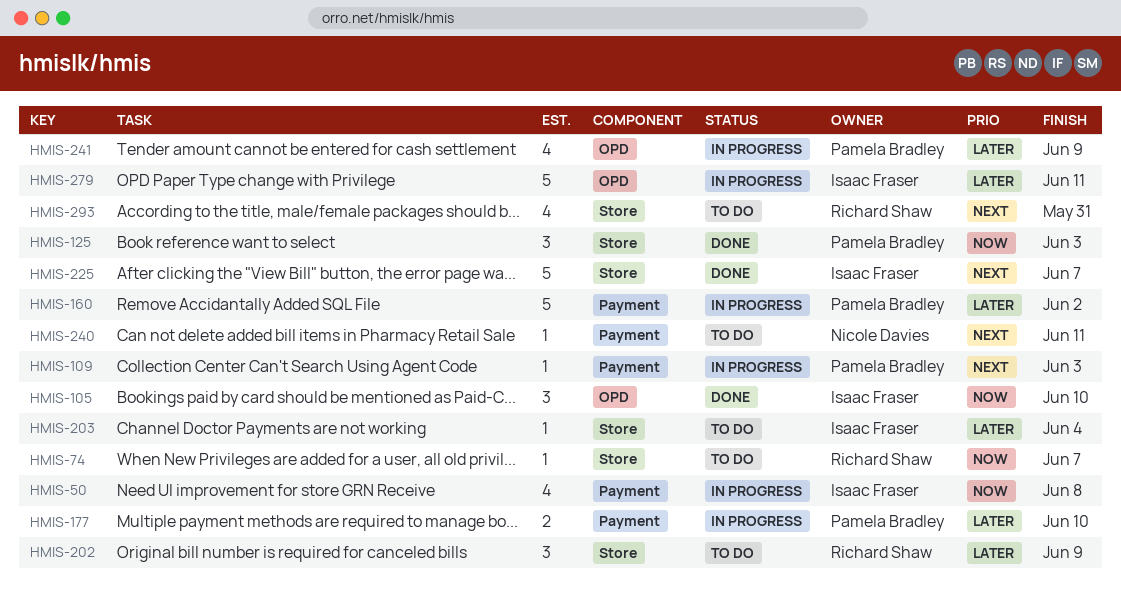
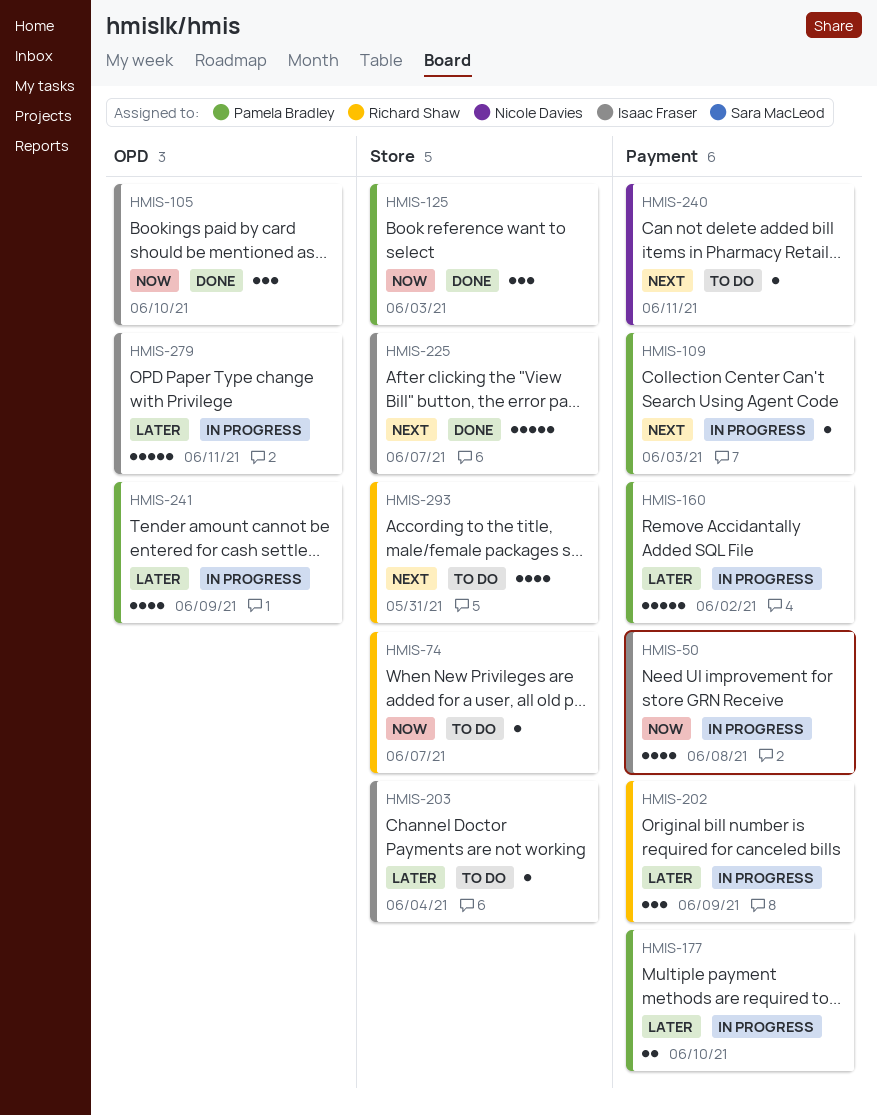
HMIS-202, status: To do -> In progress
HMIS-202, label: Store -> Payment

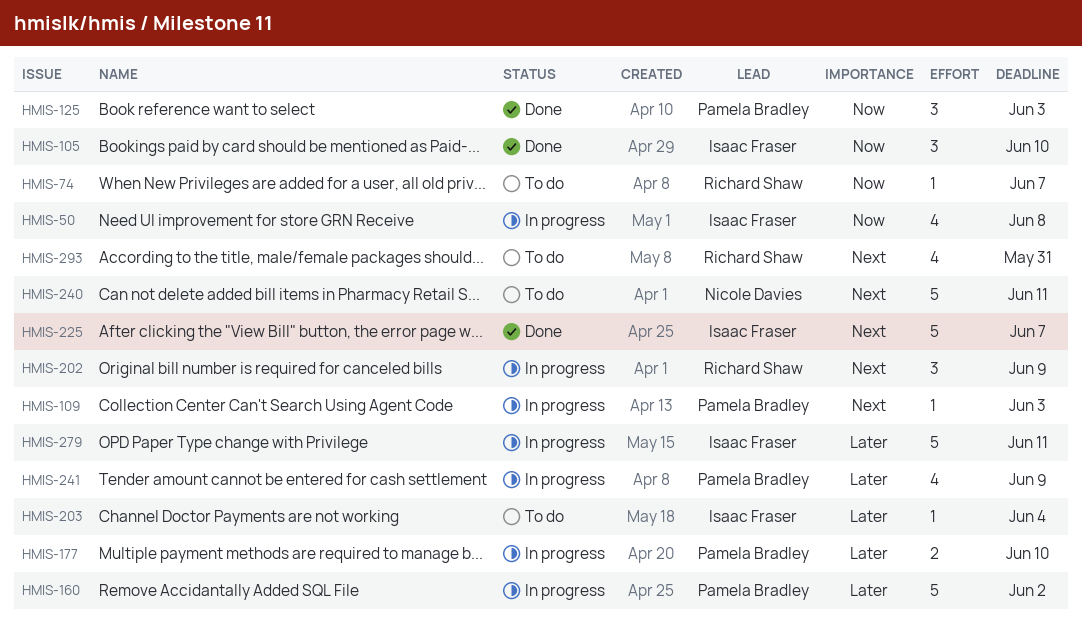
HMIS-202, priority: Later -> Next
HMIS-240, estimate: 1 -> 5

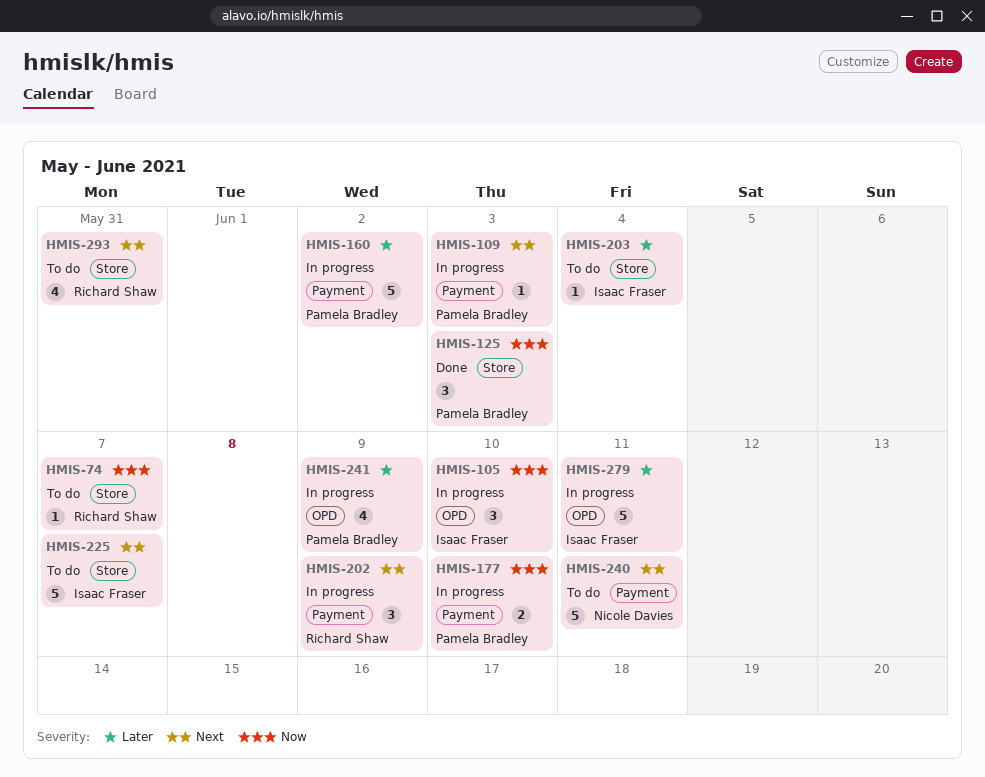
HMIS-50: present -> none
HMIS-105, status: Done -> In progress
HMIS-177, priority: Later -> Now
HMIS-225, status: Done -> To do

